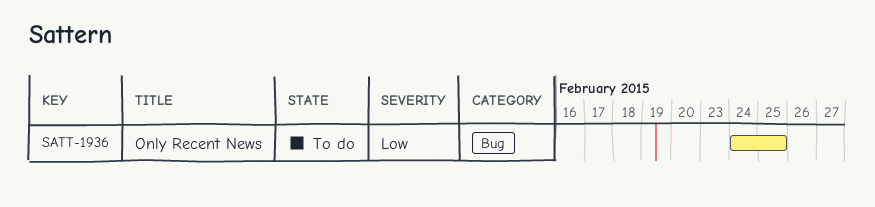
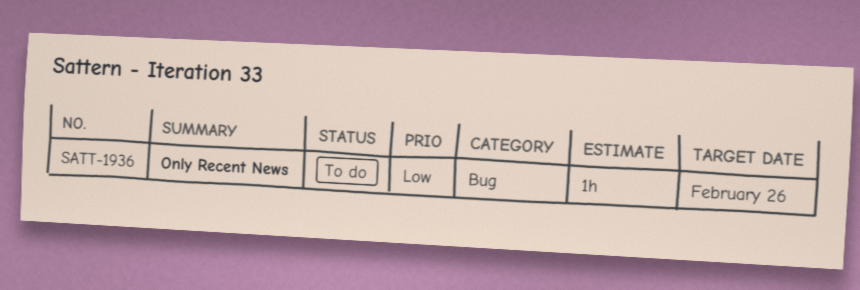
SATT-1936, due: Feb 25 -> Feb 26

